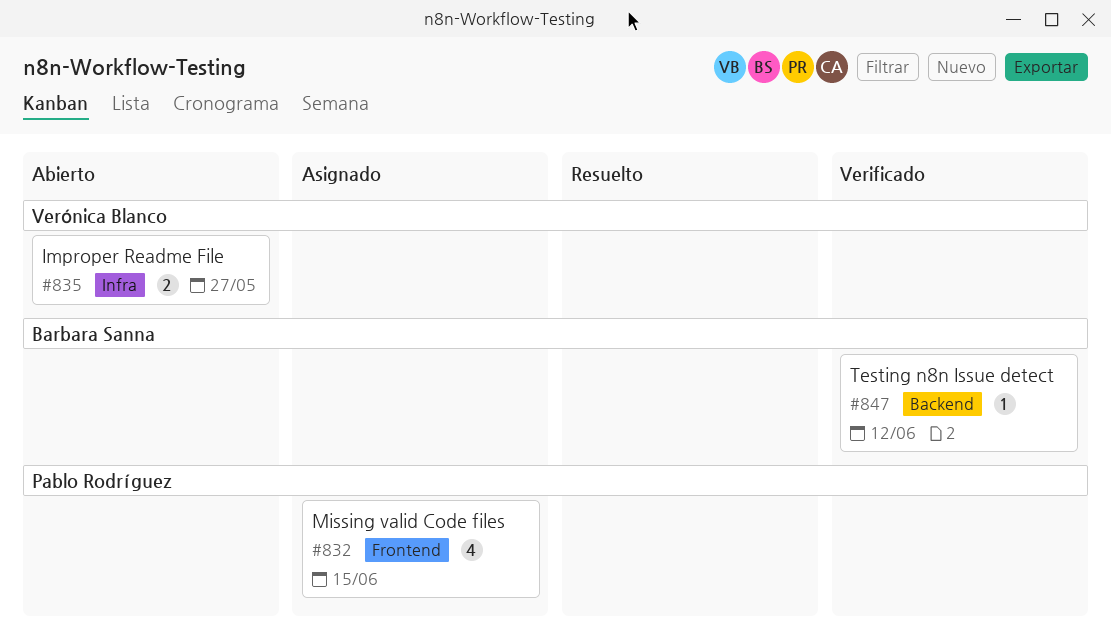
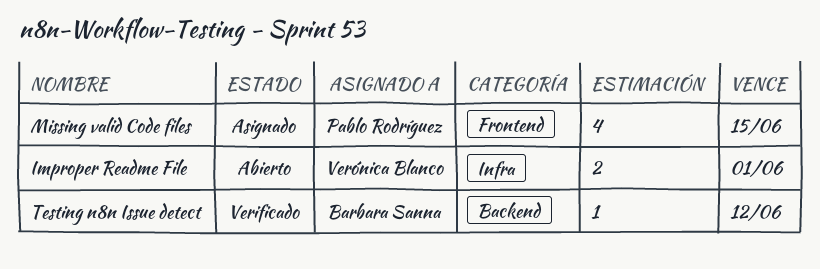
Improper Readme File, due: May 27 -> Jun 1

